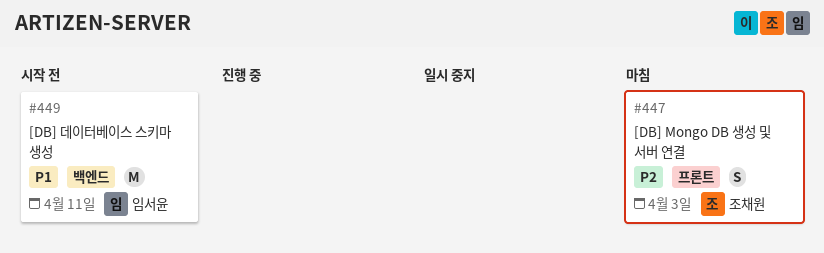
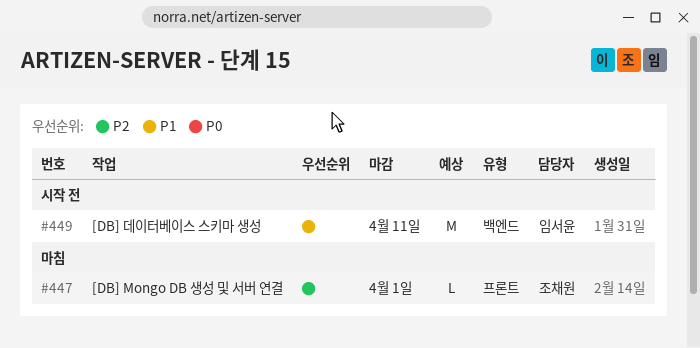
#447, estimate: S -> L
#447, due: Apr 3 -> Apr 1

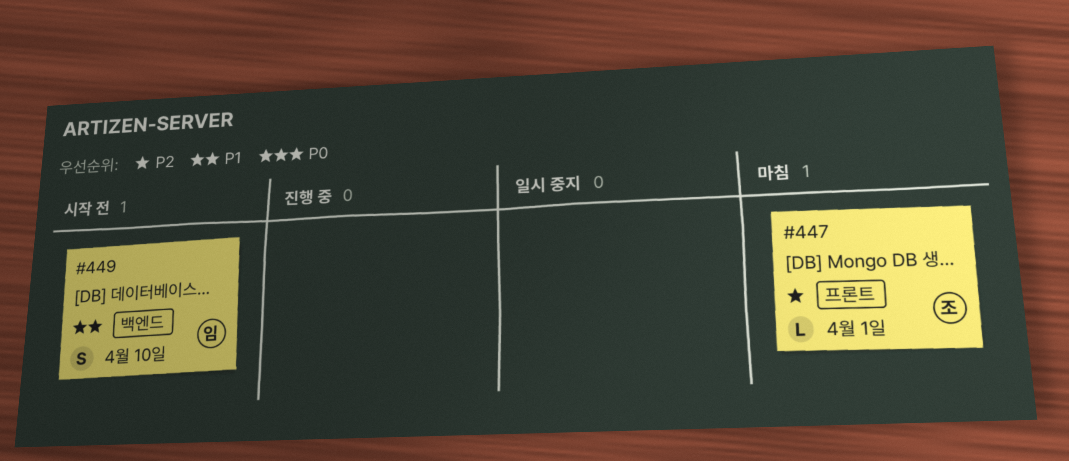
#449, estimate: M -> S
#449, due: Apr 11 -> Apr 10

